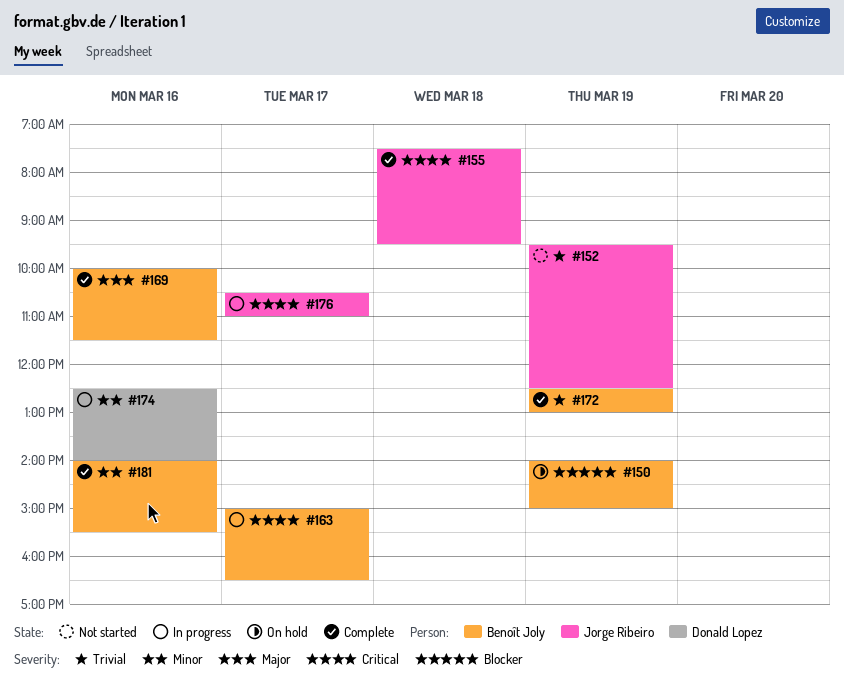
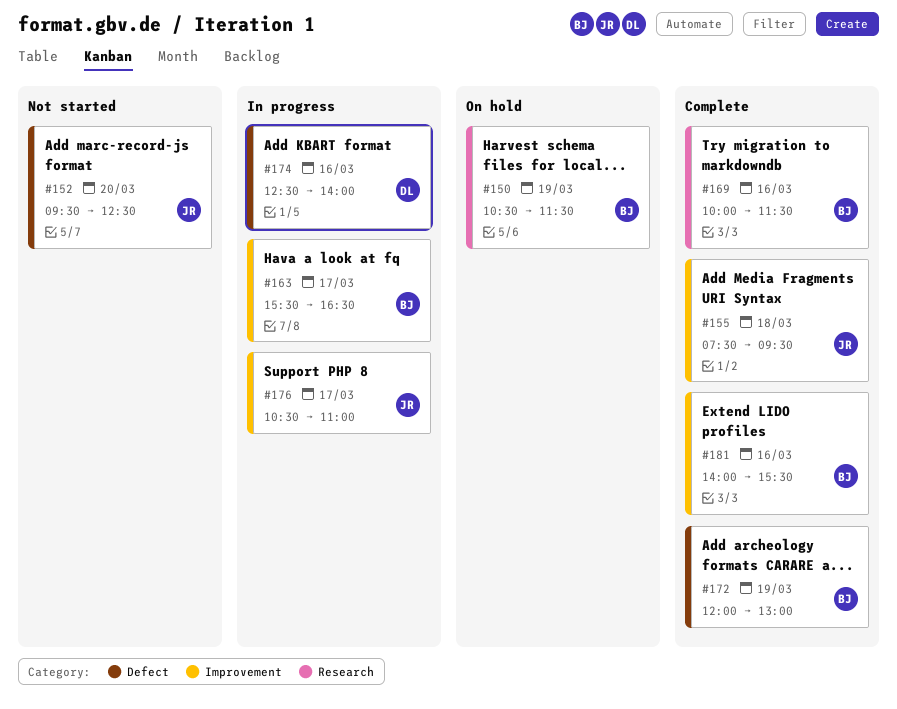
#150, begins: 14:00 -> 10:30
#150, ends: 15:00 -> 11:30
#152, day: Mar 19 -> Mar 20
#163, begins: 15:00 -> 15:30
#172, begins: 12:30 -> 12:00

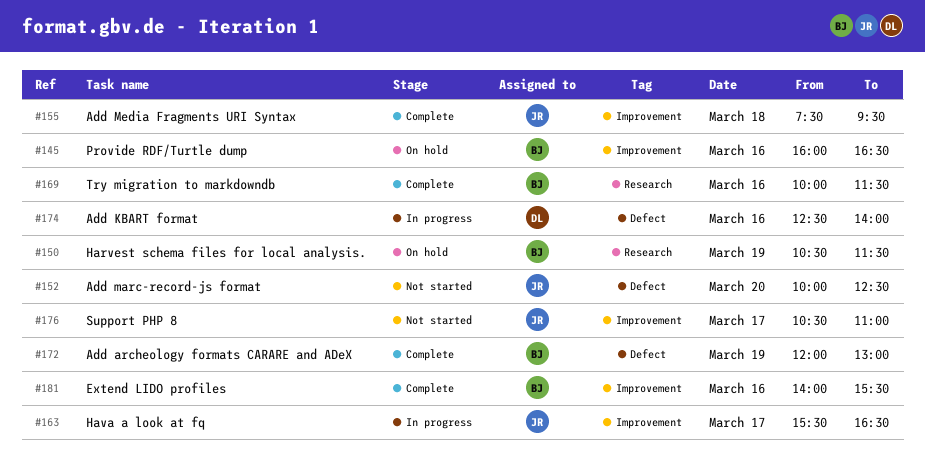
#145: none -> present
#152, begins: 09:30 -> 10:00
#163, owner: BJ -> JR
#176, status: In progress -> Not started

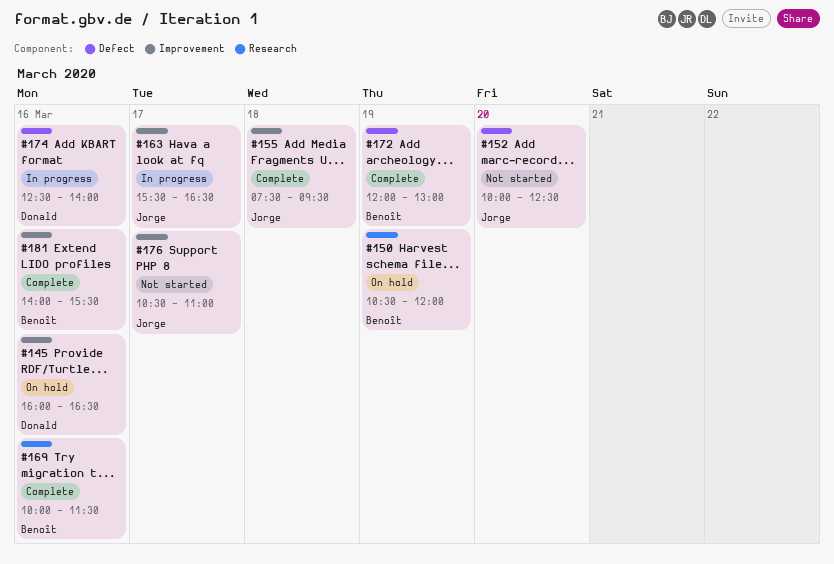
#145, owner: Benoît -> Donald
#150, ends: 11:30 -> 12:00

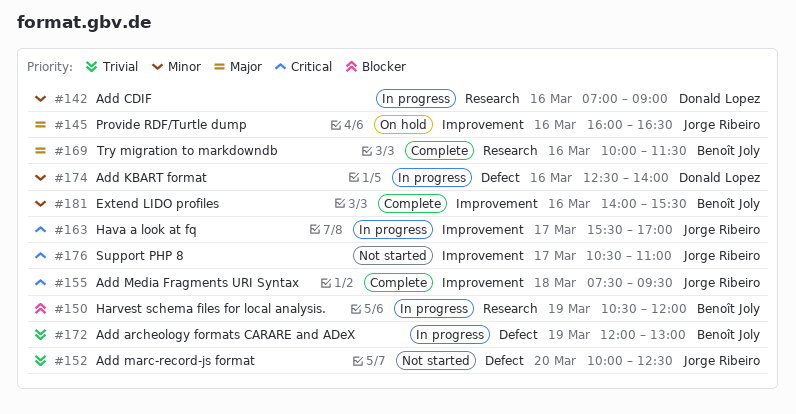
#142: none -> present
#145, owner: Donald Lopez -> Jorge Ribeiro
#150, status: On hold -> In progress
#163, ends: 16:30 -> 17:00
#172, status: Complete -> In progress

